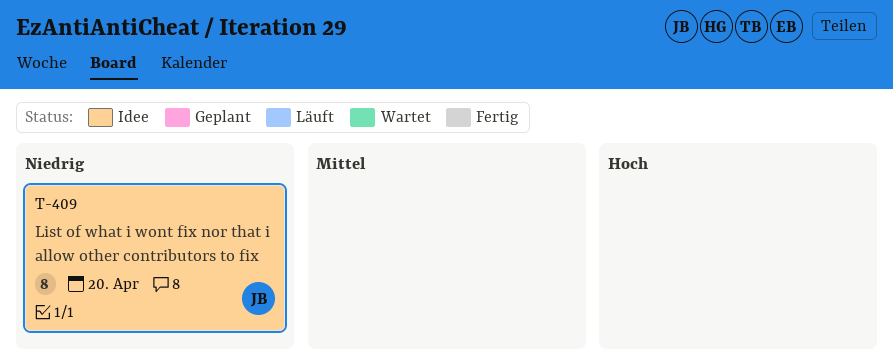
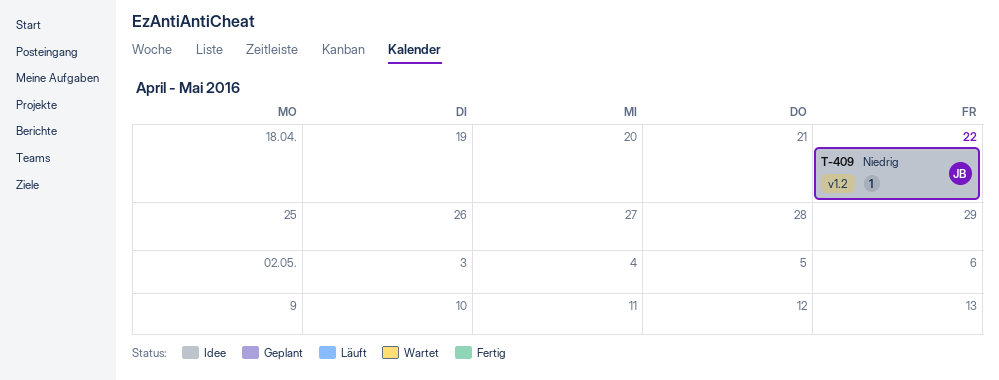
T-409, estimate: 8 -> 1
T-409, due: Apr 20 -> Apr 22

